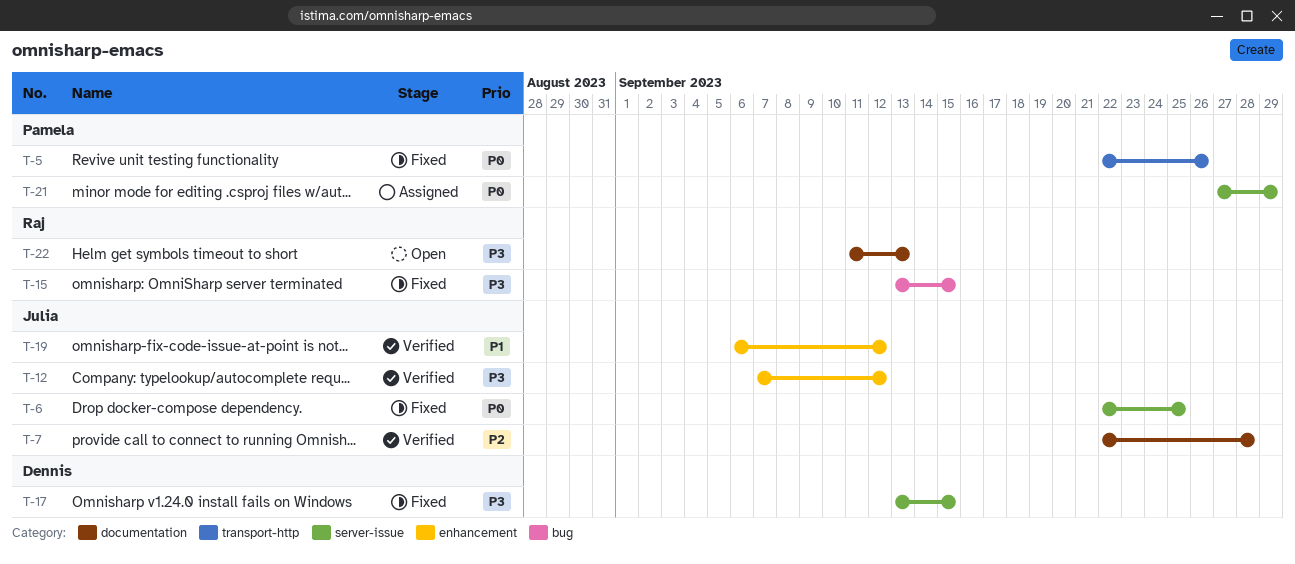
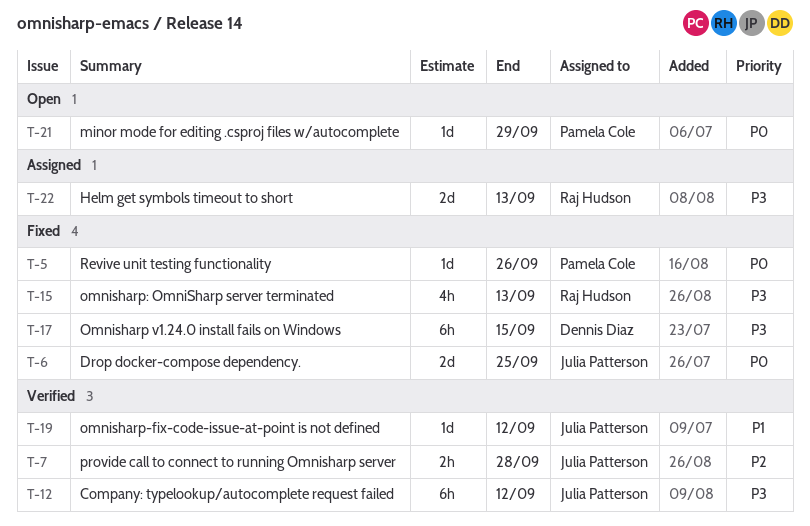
T-15, due: Sep 15 -> Sep 13
T-21, status: Assigned -> Open
T-22, status: Open -> Assigned

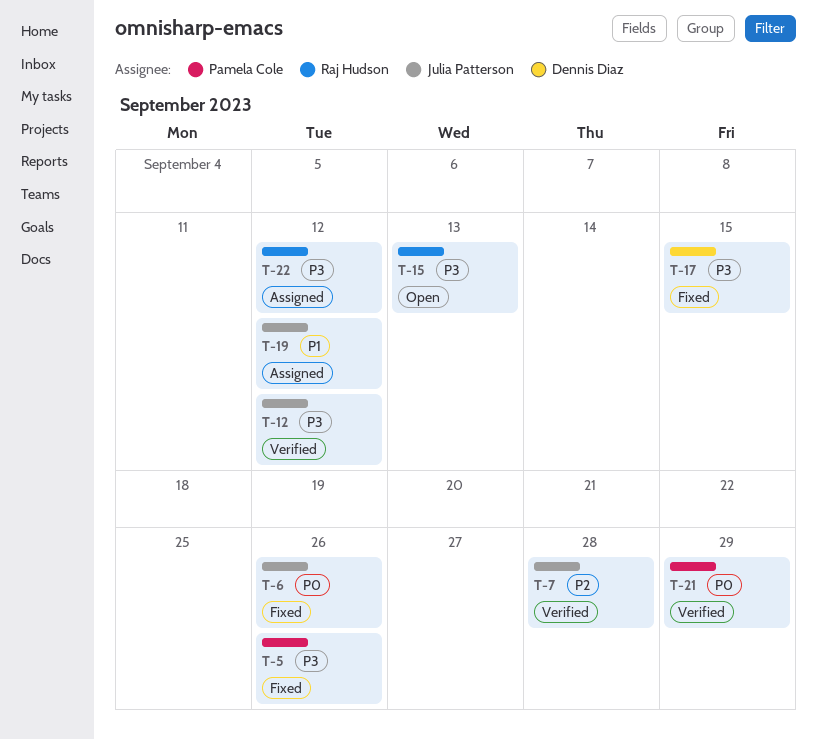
T-5, priority: P0 -> P3
T-6, due: Sep 25 -> Sep 26
T-15, status: Fixed -> Open
T-19, status: Verified -> Assigned
T-21, status: Open -> Verified
T-22, due: Sep 13 -> Sep 12

